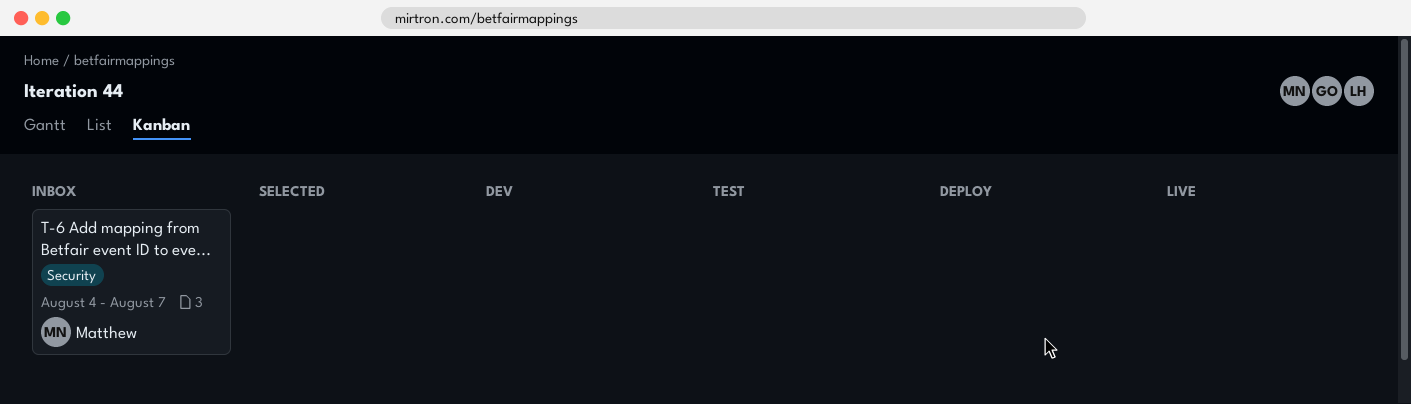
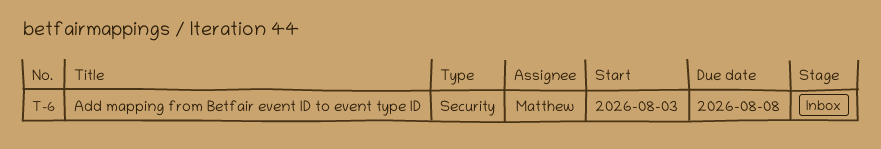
T-6, start: Aug 4 -> Aug 3
T-6, due: Aug 7 -> Aug 8

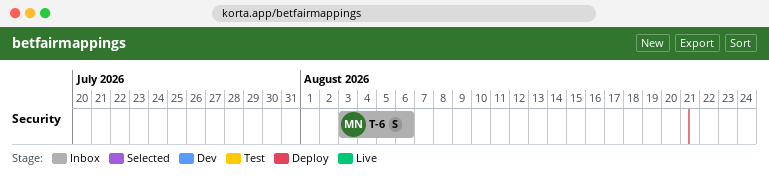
T-6, due: Aug 8 -> Aug 6

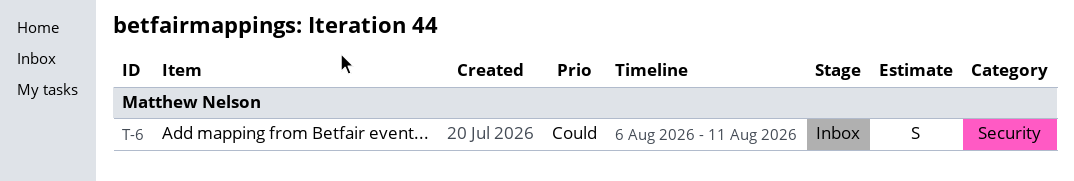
T-6, start: Aug 3 -> Aug 6
T-6, due: Aug 6 -> Aug 11

